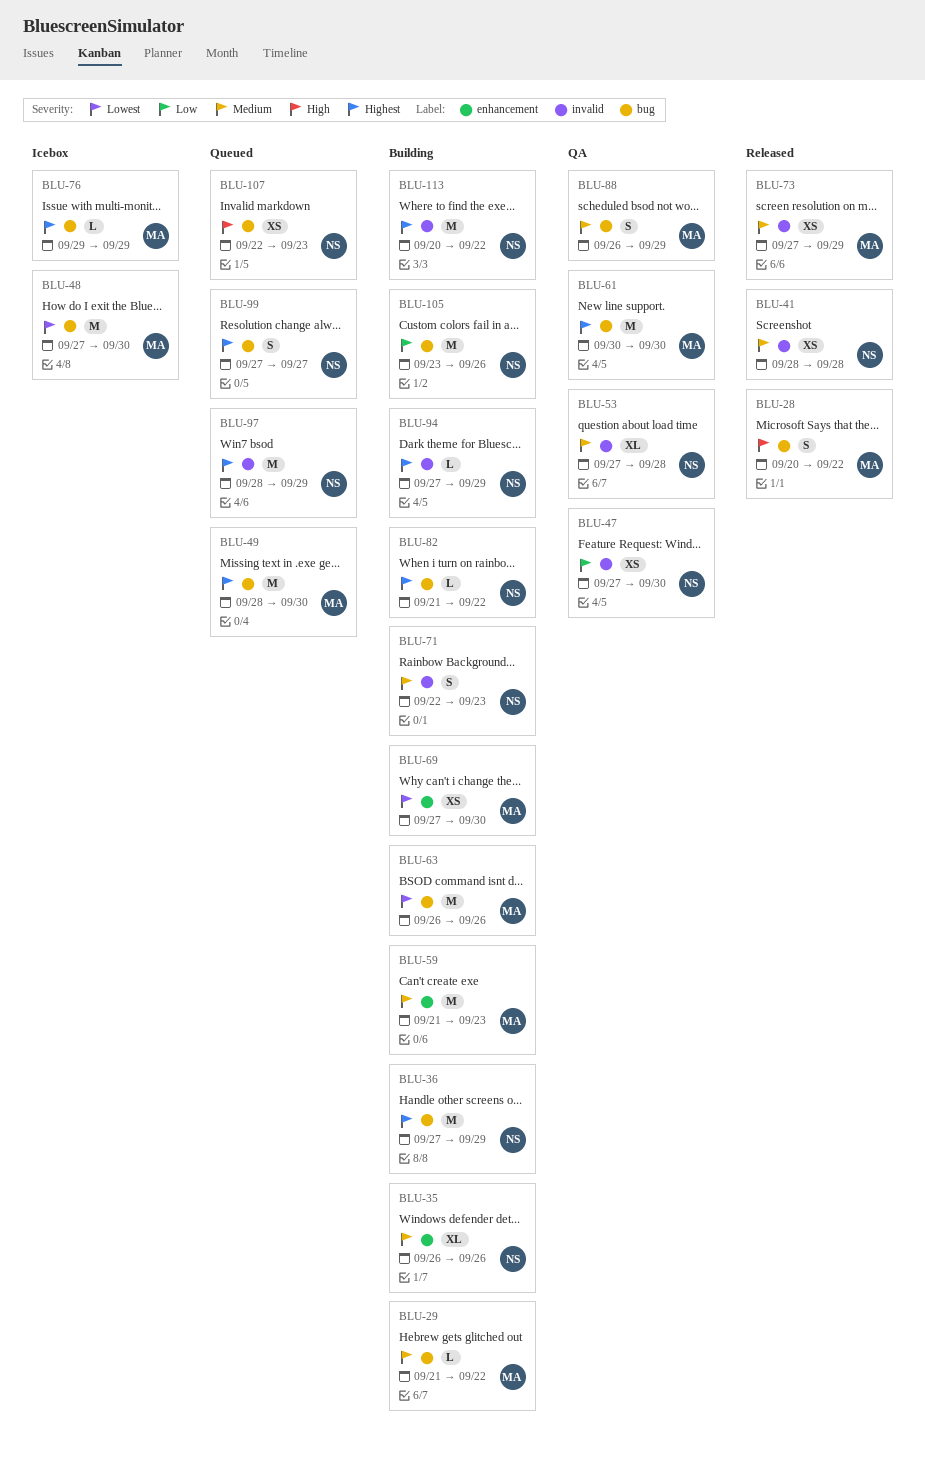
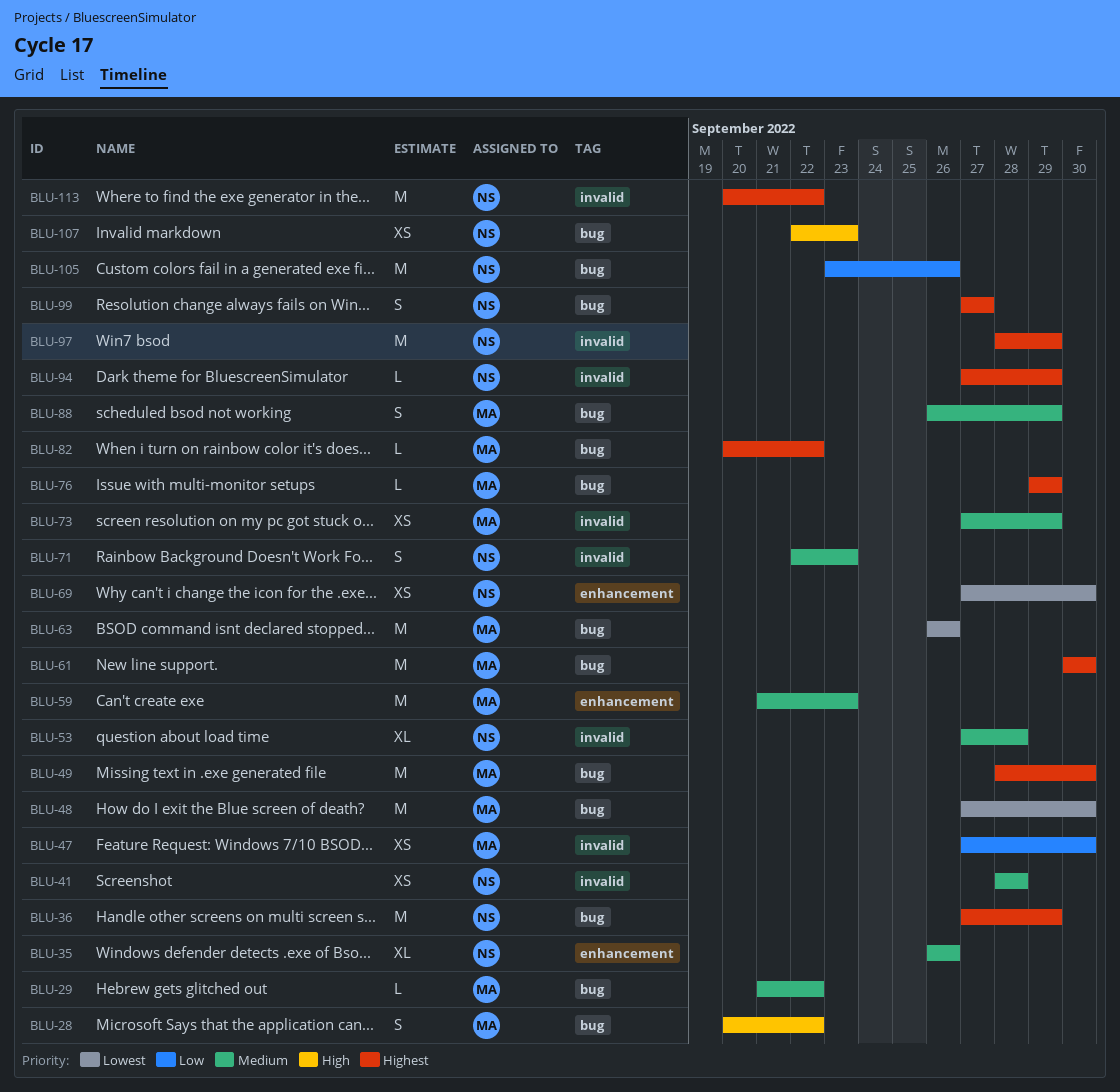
BLU-47, owner: NS -> MA
BLU-69, owner: MA -> NS
BLU-82, owner: NS -> MA
BLU-82, start: Sep 21 -> Sep 20

